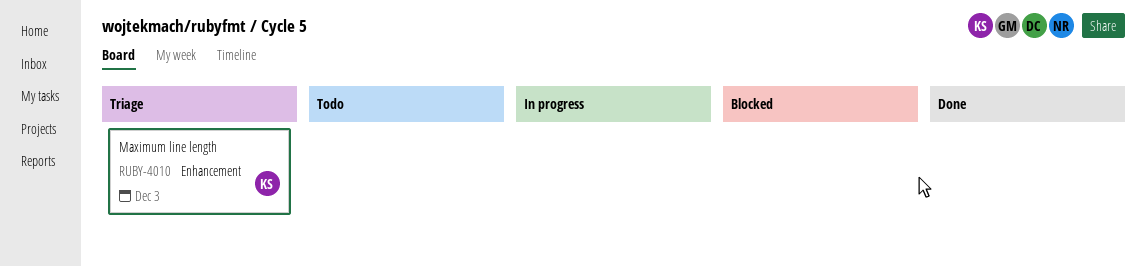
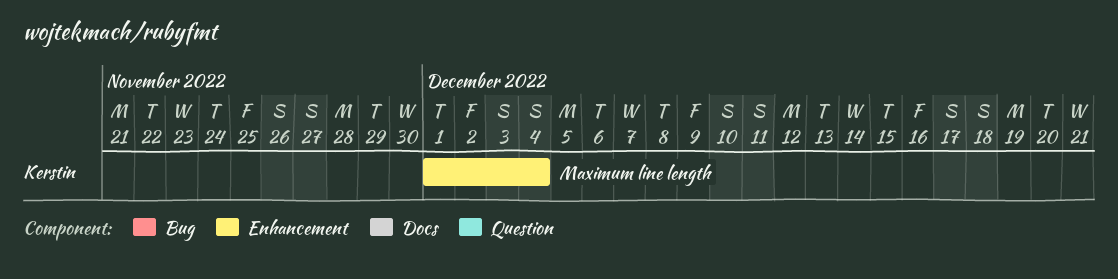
Maximum line length, due: Dec 3 -> Dec 4

